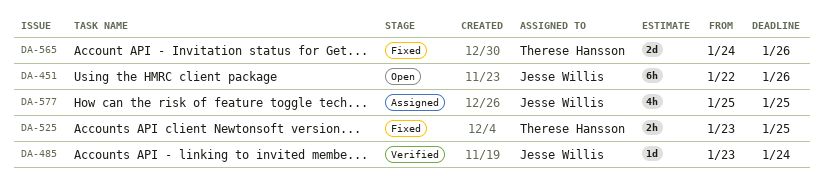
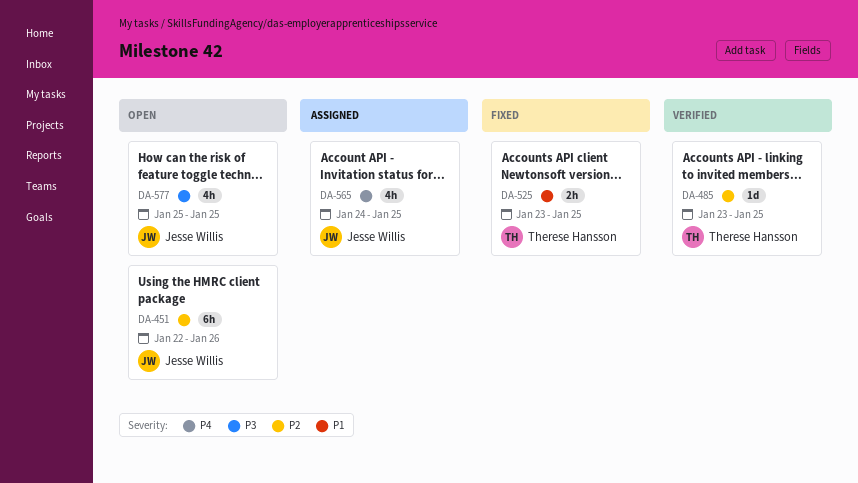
DA-485, owner: Jesse Willis -> Therese Hansson
DA-485, due: Jan 24 -> Jan 25
DA-565, status: Fixed -> Assigned
DA-565, owner: Therese Hansson -> Jesse Willis
DA-565, estimate: 2d -> 4h
DA-565, due: Jan 26 -> Jan 25
DA-577, status: Assigned -> Open

